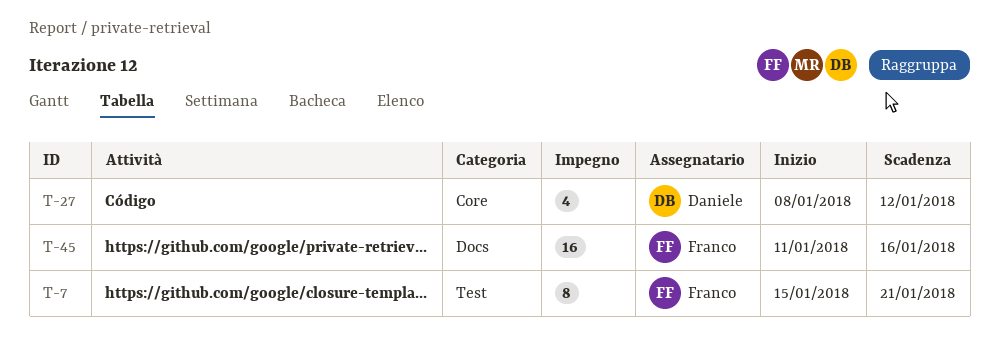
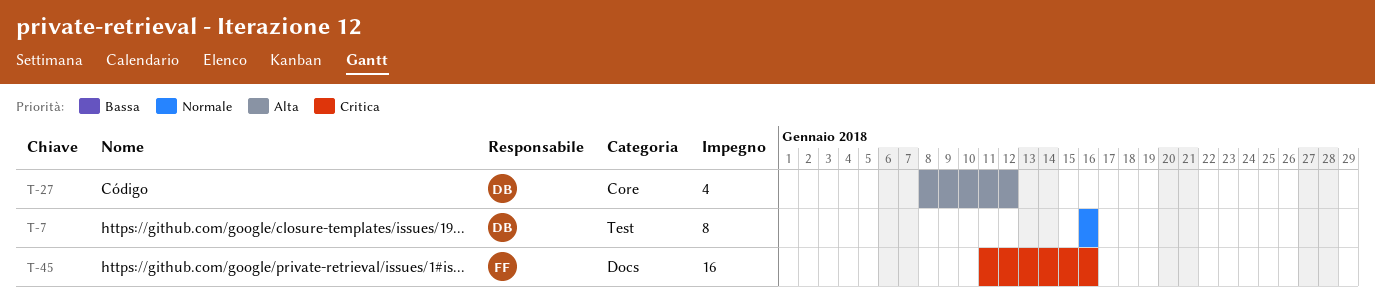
T-7, owner: Franco -> Daniele
T-7, start: Jan 15 -> Jan 16
T-7, due: Jan 21 -> Jan 16

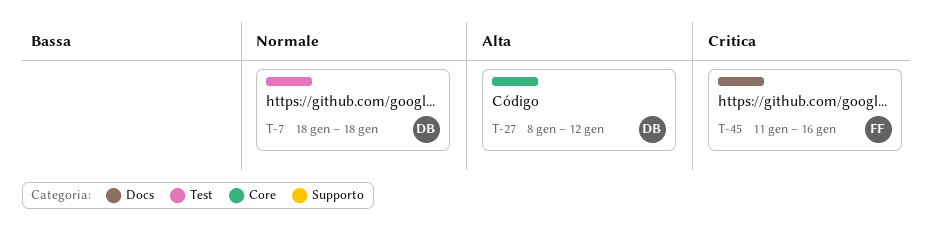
T-7, start: Jan 16 -> Jan 18
T-7, due: Jan 16 -> Jan 18

